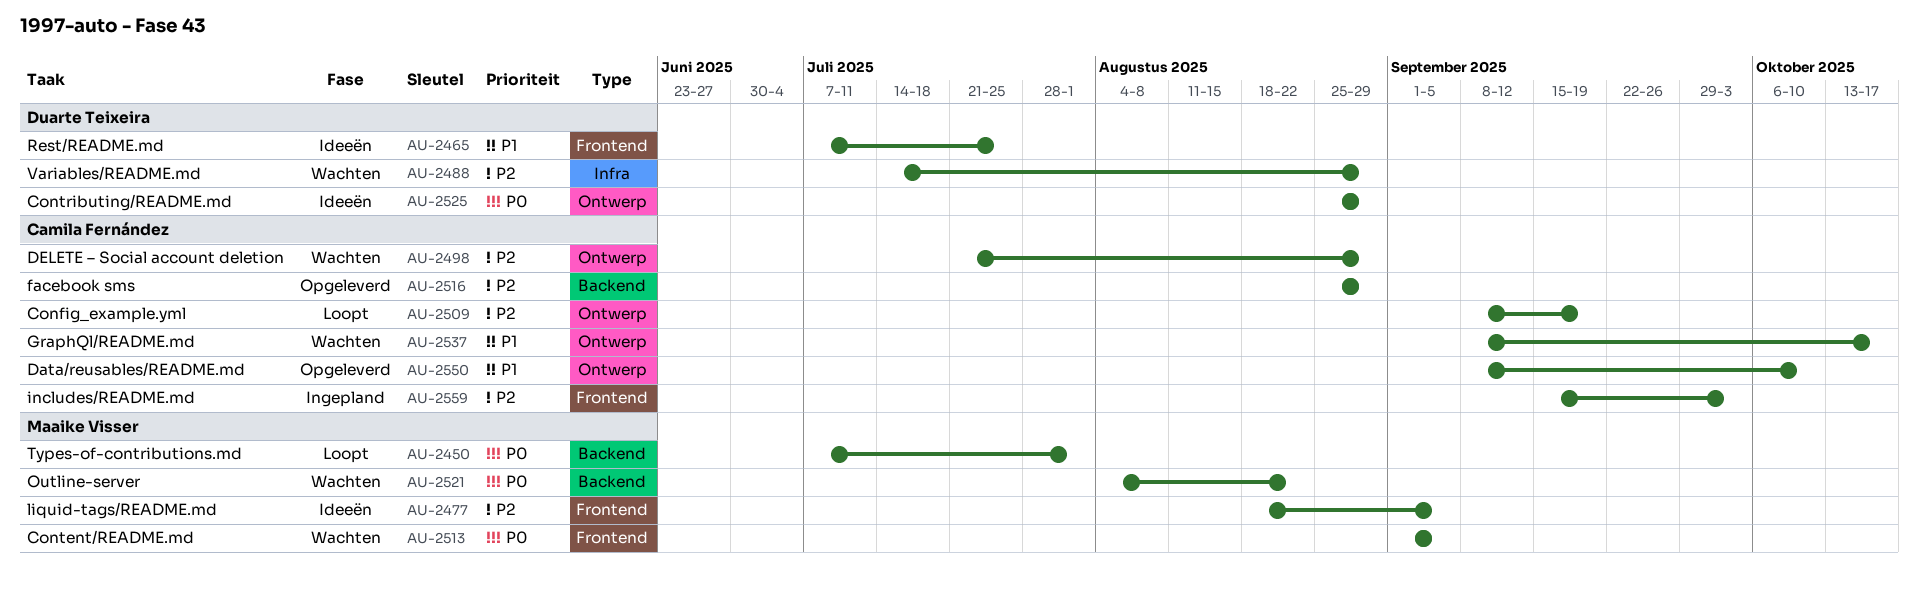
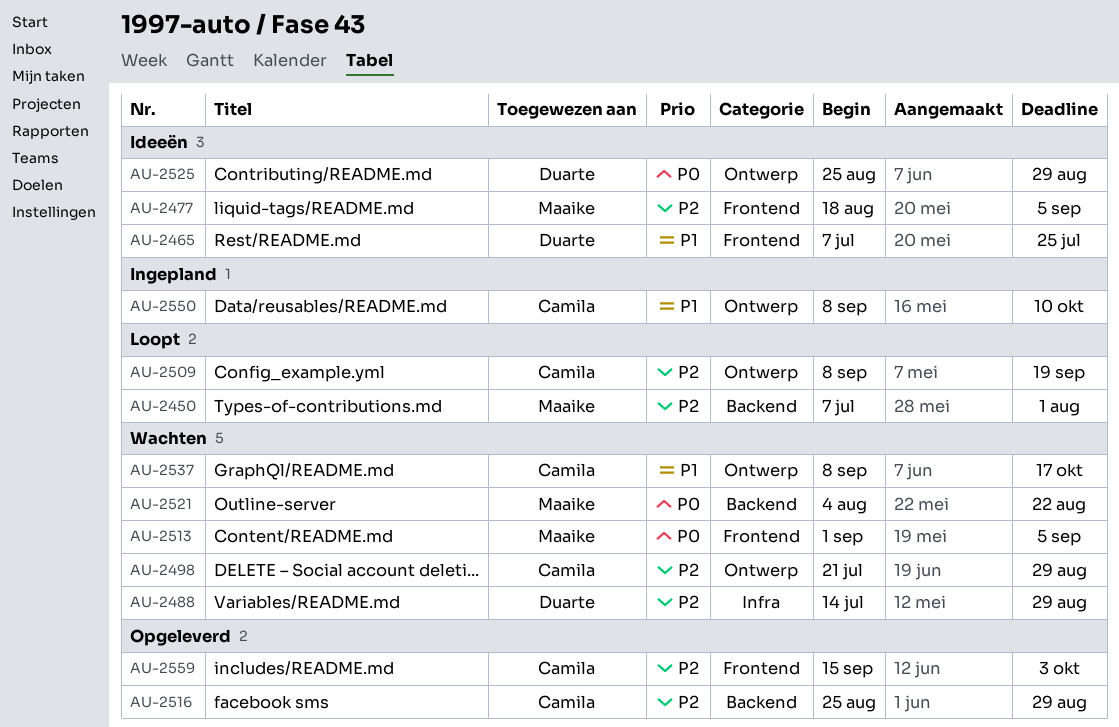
AU-2450, priority: P0 -> P2
AU-2550, status: Opgeleverd -> Ingepland
AU-2559, status: Ingepland -> Opgeleverd

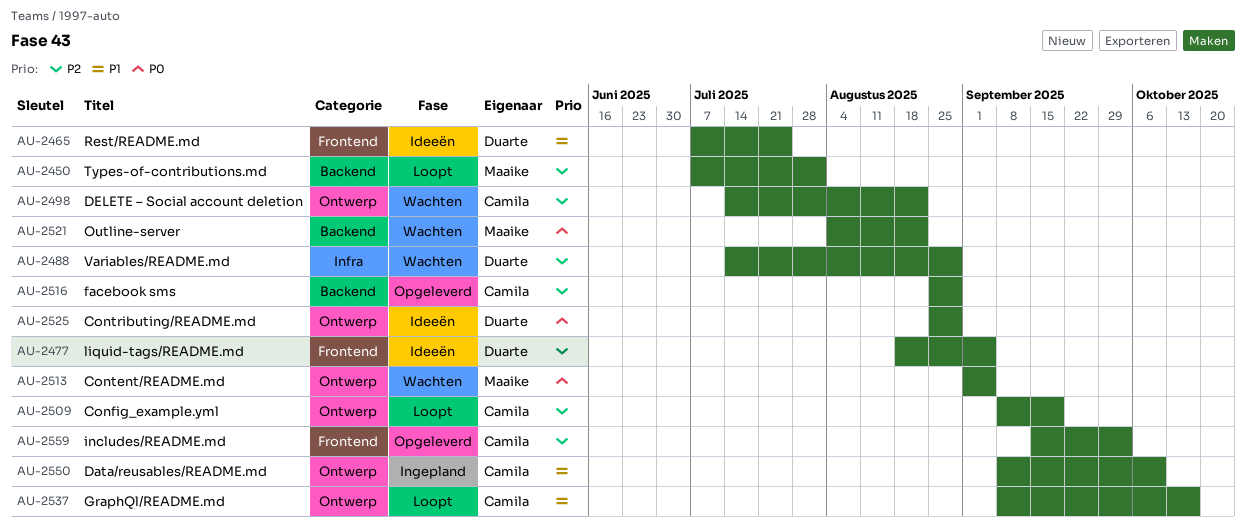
AU-2477, owner: Maaike -> Duarte
AU-2498, start: Jul 21 -> Jul 14
AU-2498, due: Aug 29 -> Aug 22
AU-2513, label: Frontend -> Ontwerp
AU-2537, status: Wachten -> Loopt

